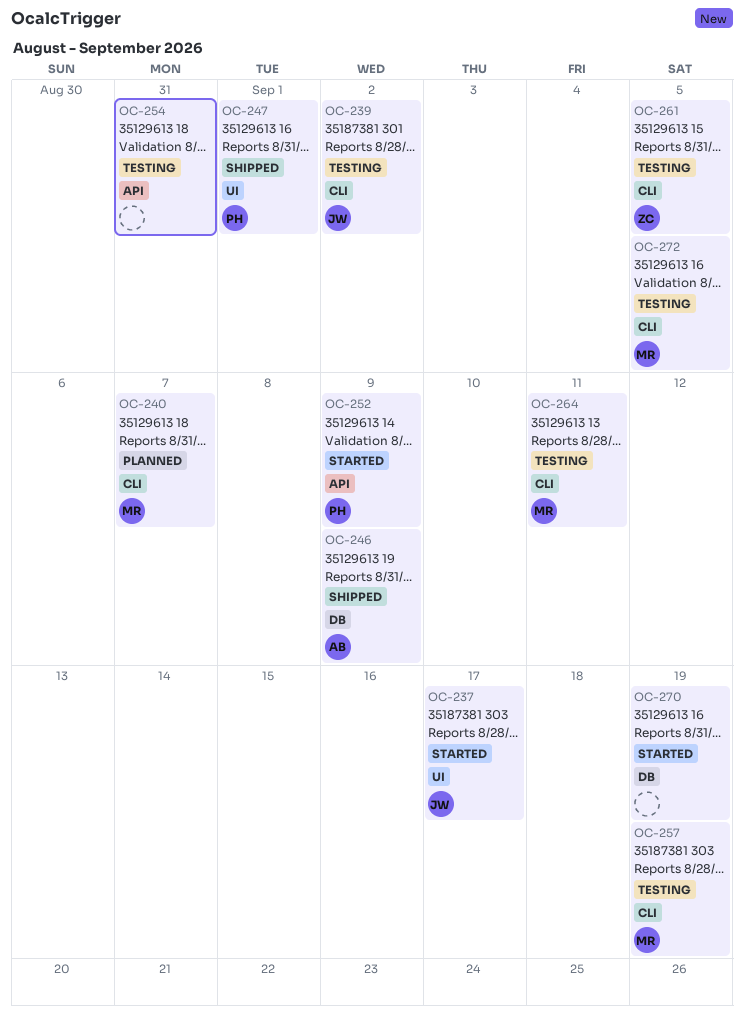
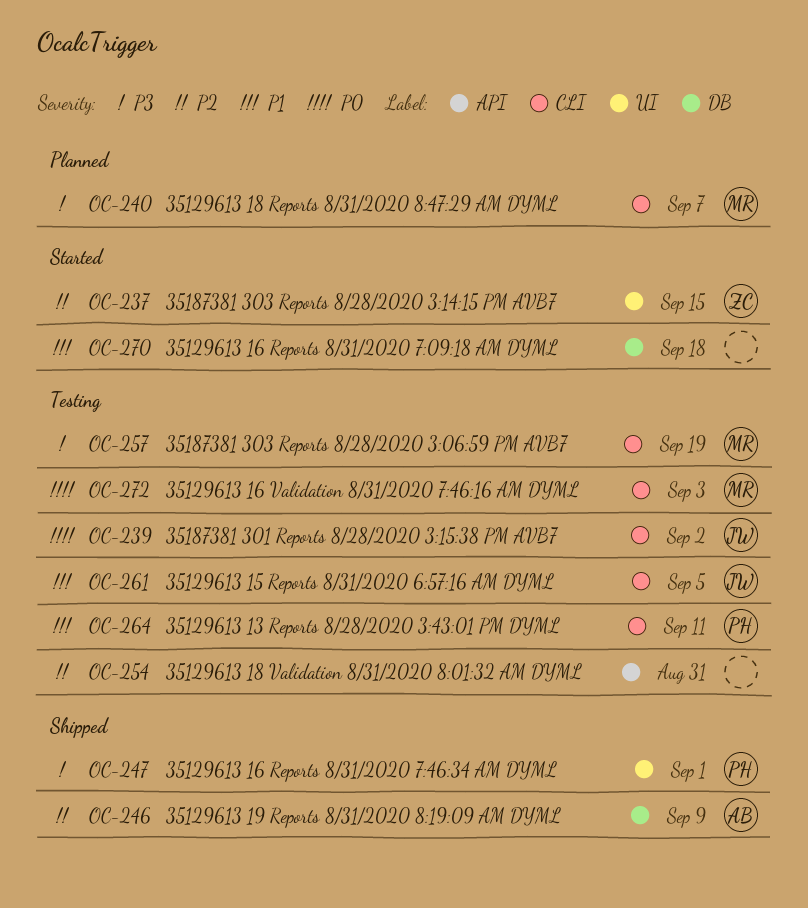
OC-237, owner: JW -> ZC
OC-237, due: Sep 17 -> Sep 15
OC-252: present -> none
OC-261, owner: ZC -> JW
OC-264, owner: MR -> PH
OC-270, due: Sep 19 -> Sep 18
OC-272, due: Sep 5 -> Sep 3

